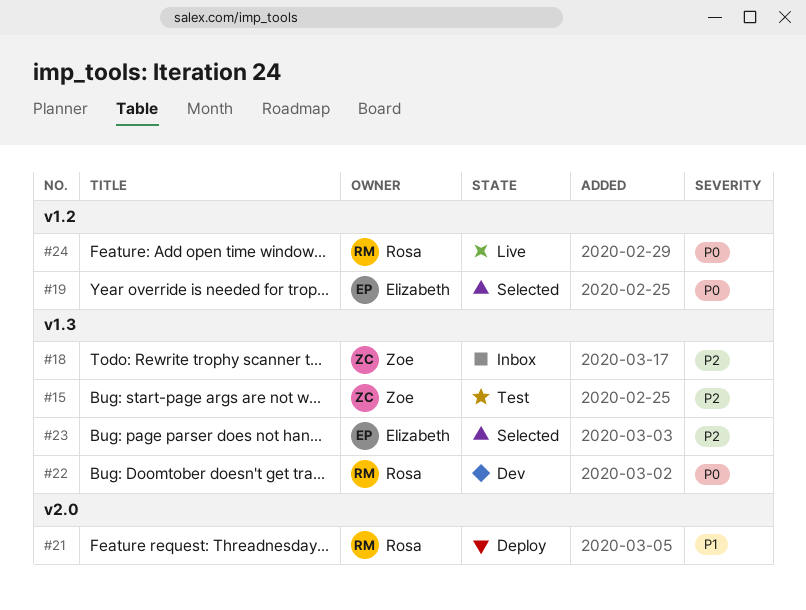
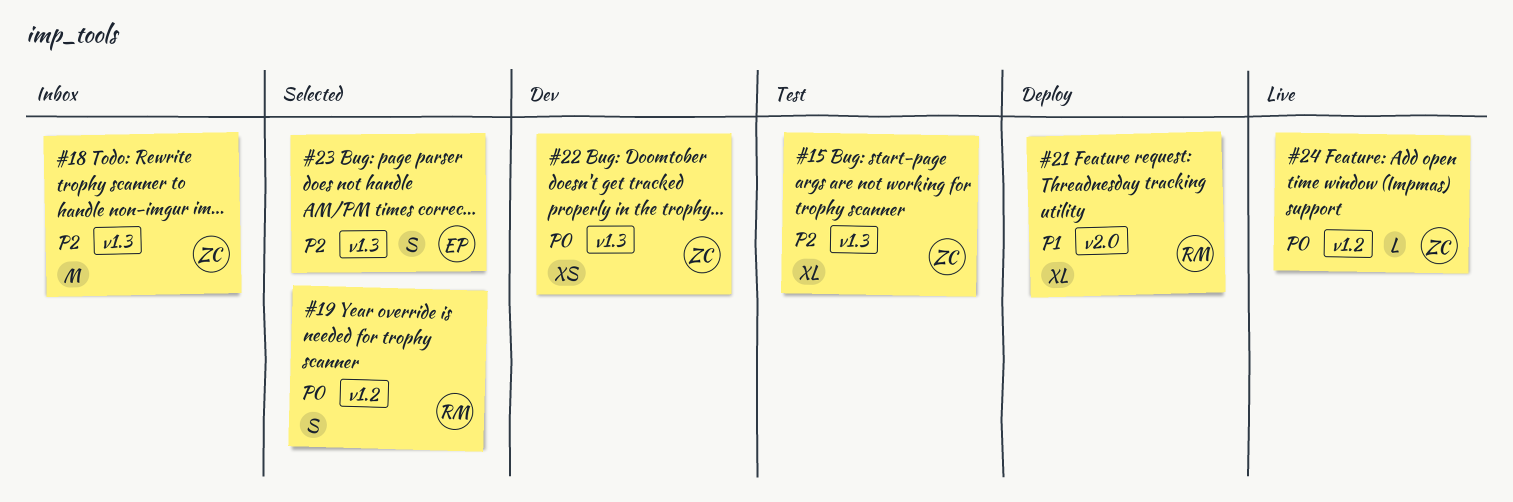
#19, owner: Elizabeth -> Rosa
#22, owner: Rosa -> Zoe
#24, owner: Rosa -> Zoe

